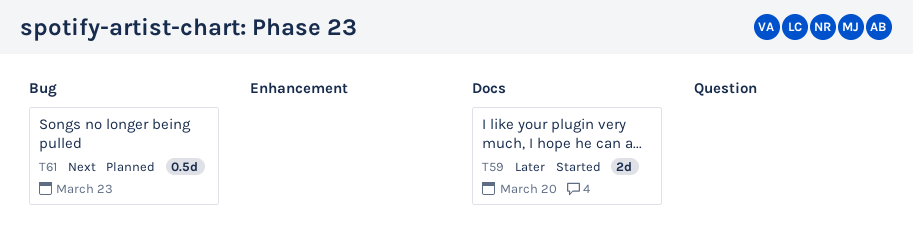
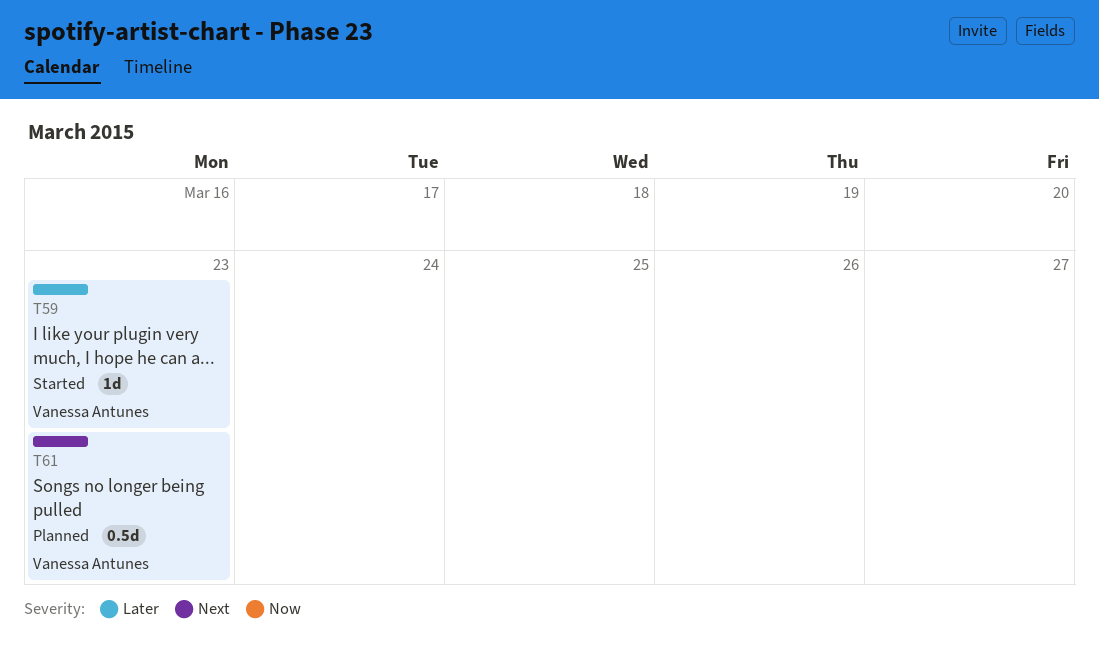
T59, estimate: 2d -> 1d
T59, due: Mar 20 -> Mar 23

